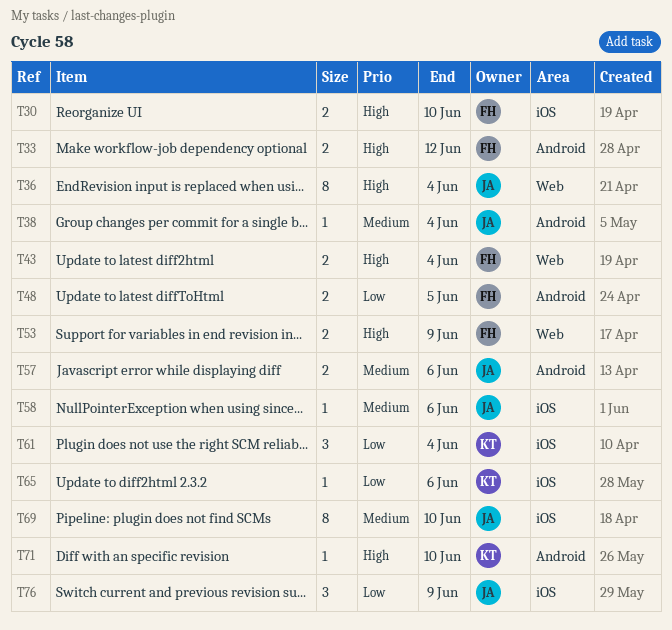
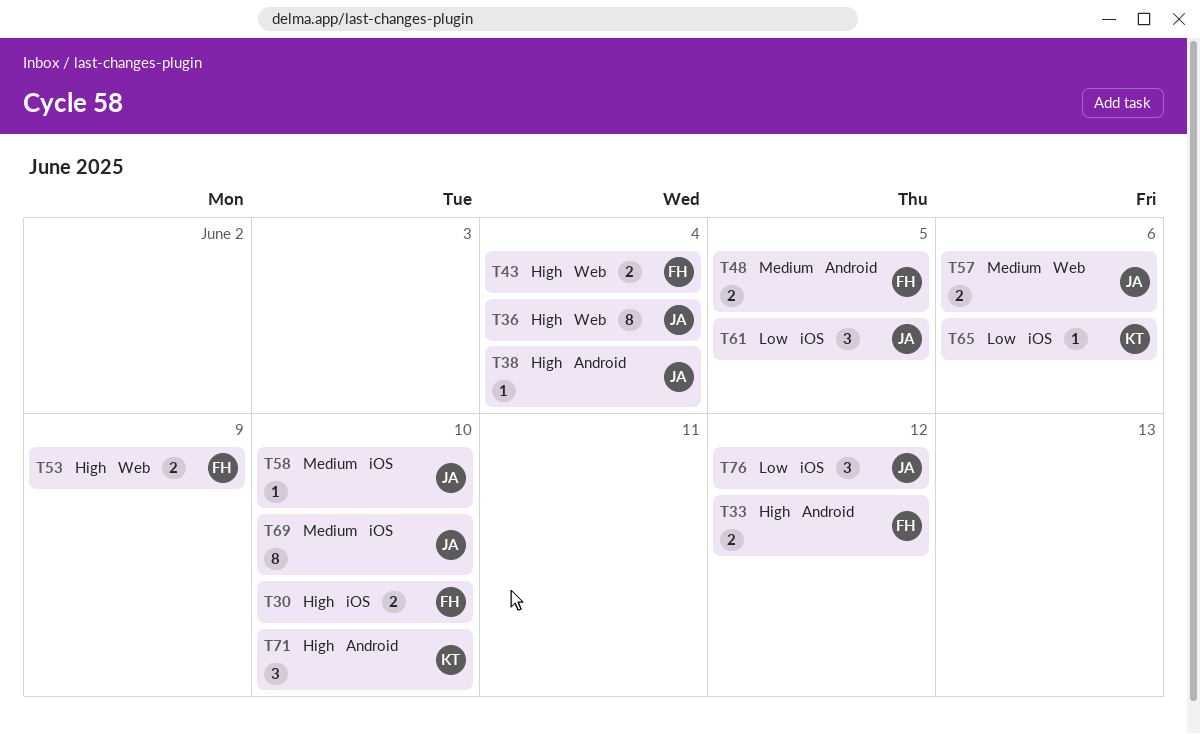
T38, priority: Medium -> High
T48, priority: Low -> Medium
T57, label: Android -> Web
T58, due: Jun 6 -> Jun 10
T61, owner: KT -> JA
T61, due: Jun 4 -> Jun 5
T71, estimate: 1 -> 3
T76, due: Jun 9 -> Jun 12

